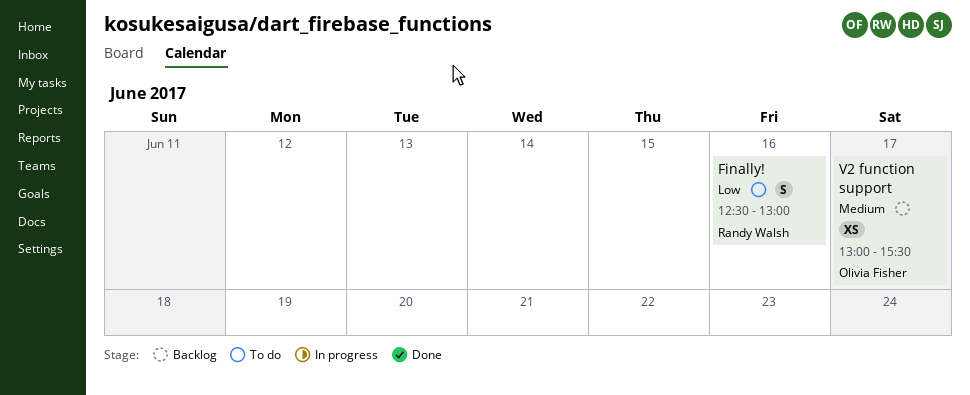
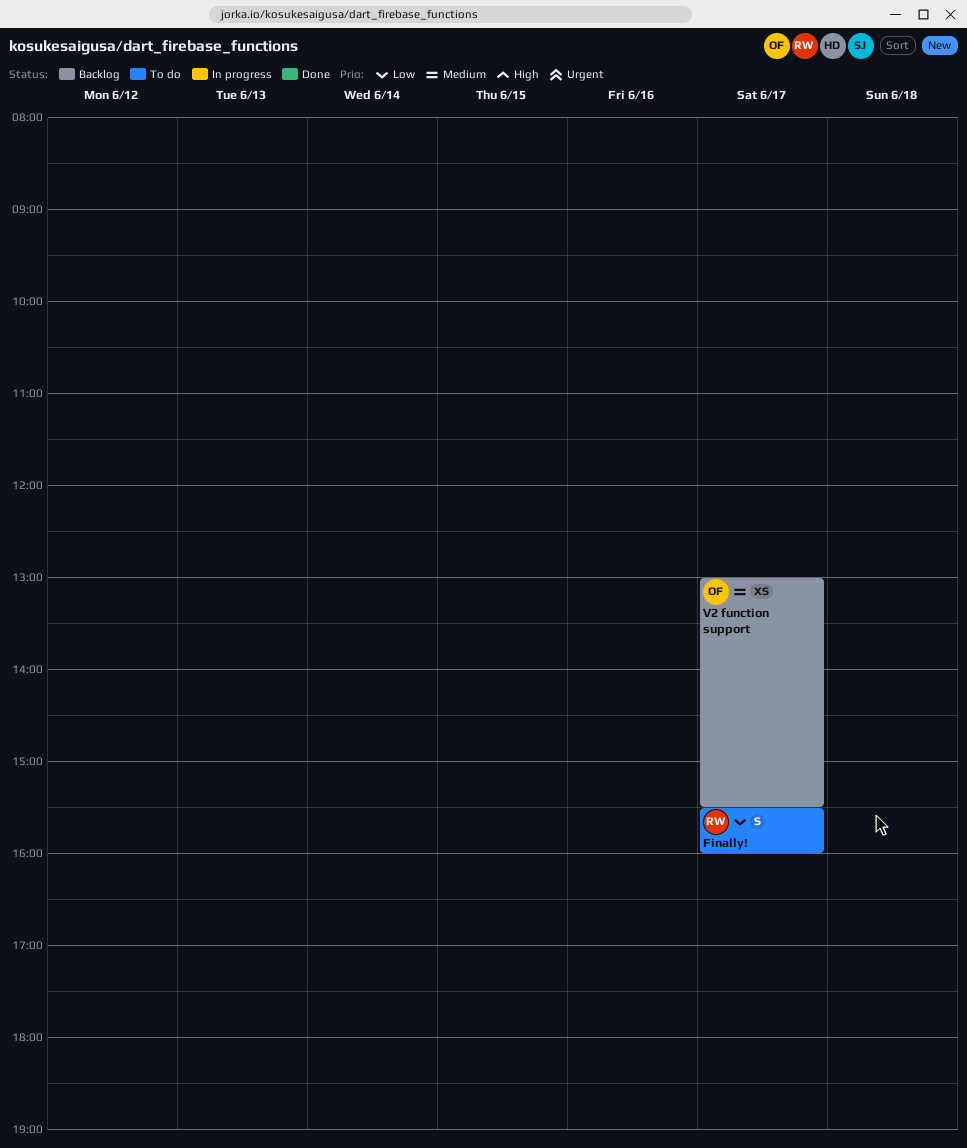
Finally!, day: Jun 16 -> Jun 17
Finally!, begins: 12:30 -> 15:30
Finally!, ends: 13:00 -> 16:00

